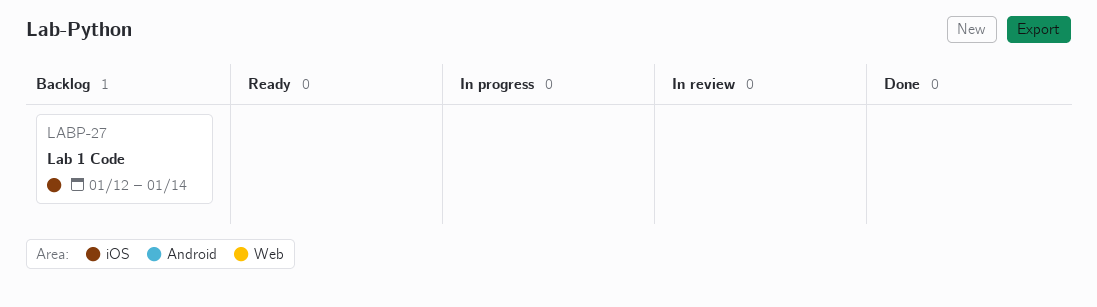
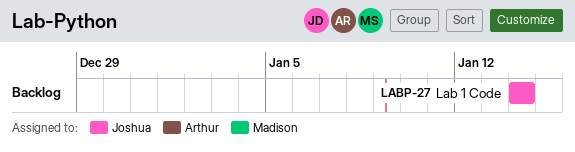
LABP-27, start: Jan 12 -> Jan 14

